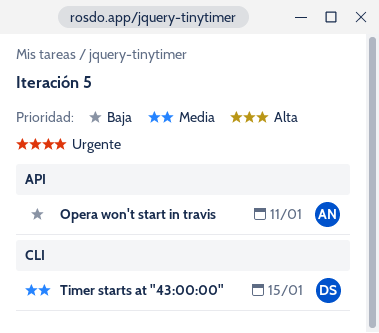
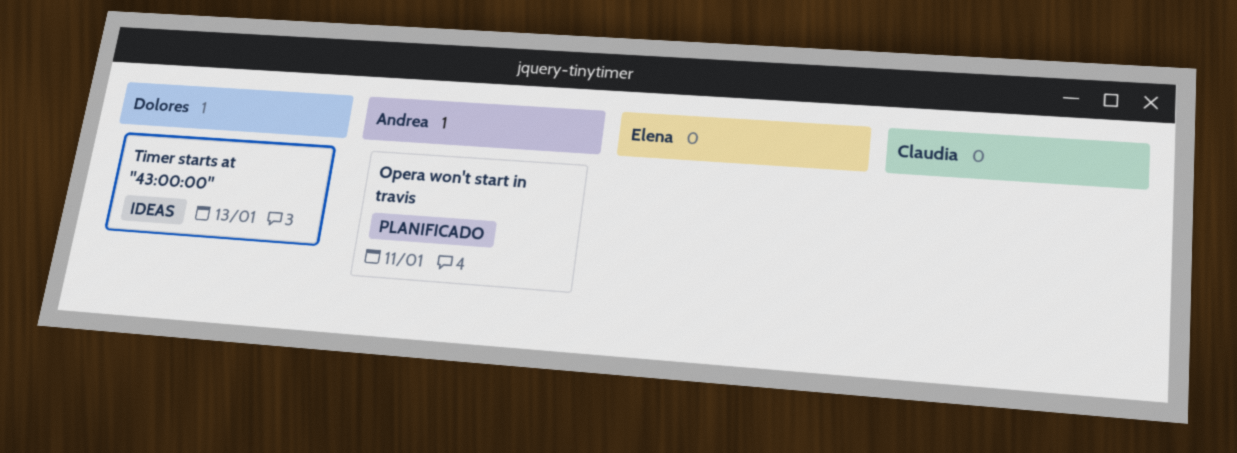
Timer starts at "43:00:00", due: Jan 15 -> Jan 13

